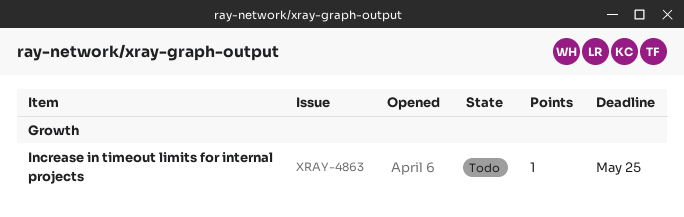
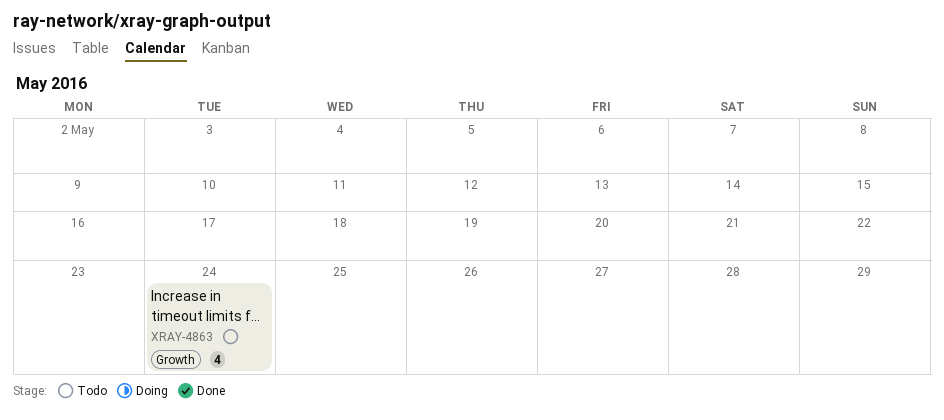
XRAY-4863, estimate: 1 -> 4
XRAY-4863, due: May 25 -> May 24

